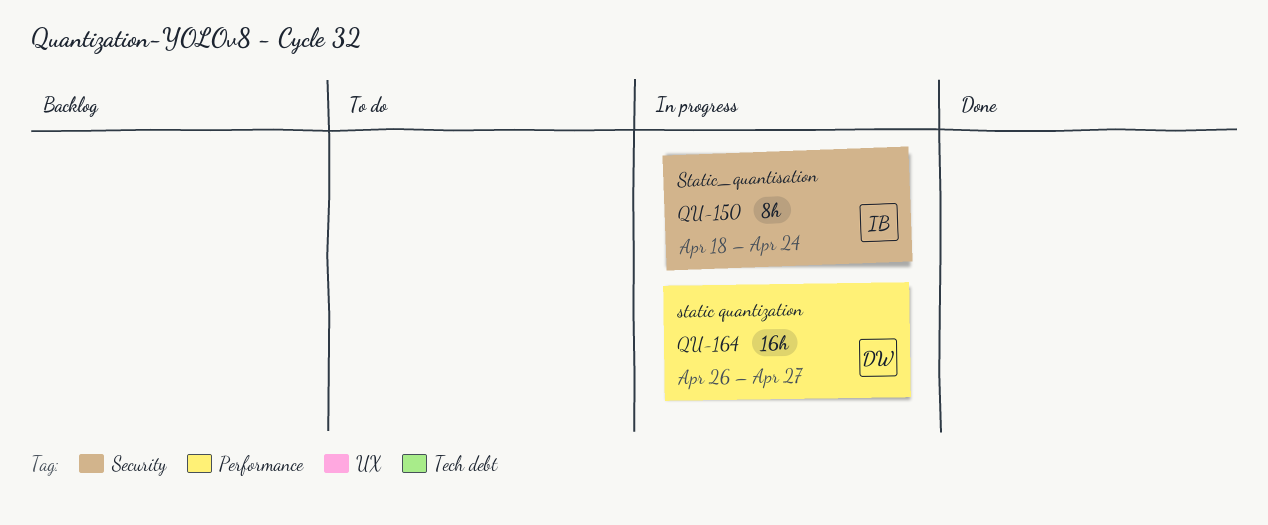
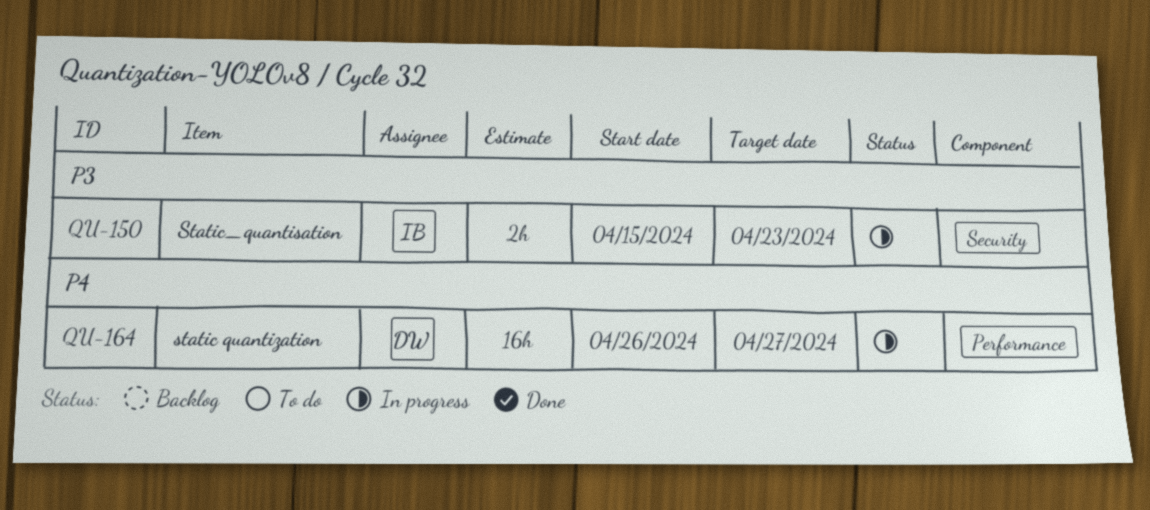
QU-150, estimate: 8h -> 2h
QU-150, start: Apr 18 -> Apr 15
QU-150, due: Apr 24 -> Apr 23

